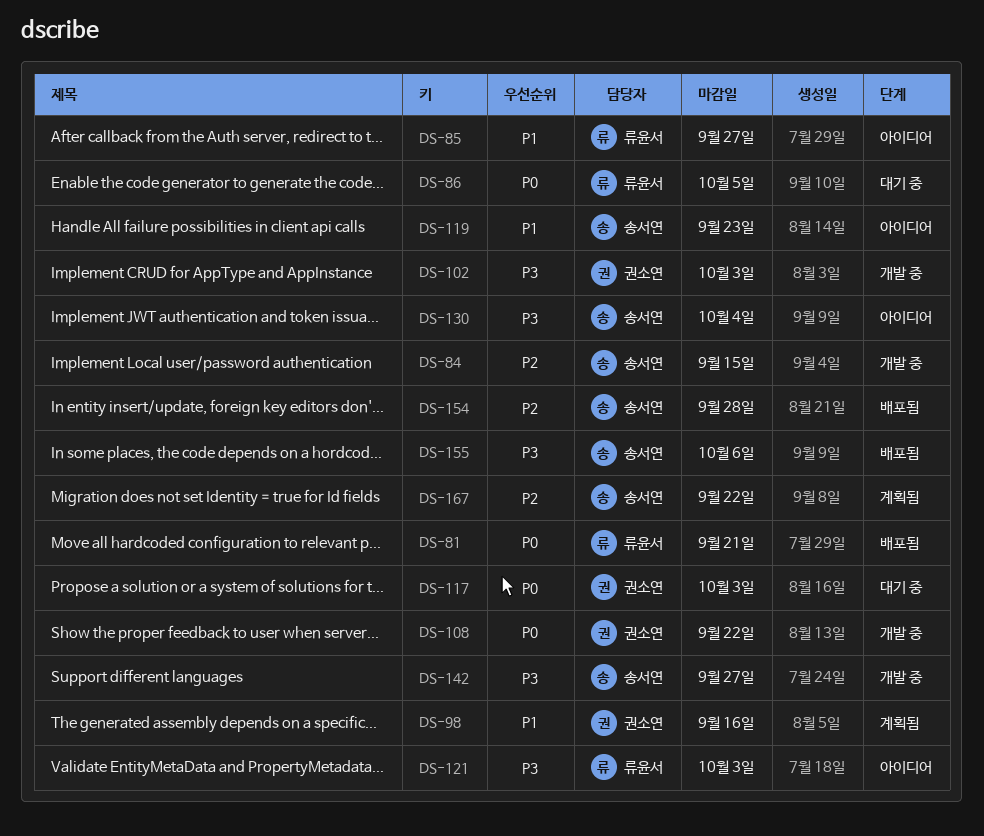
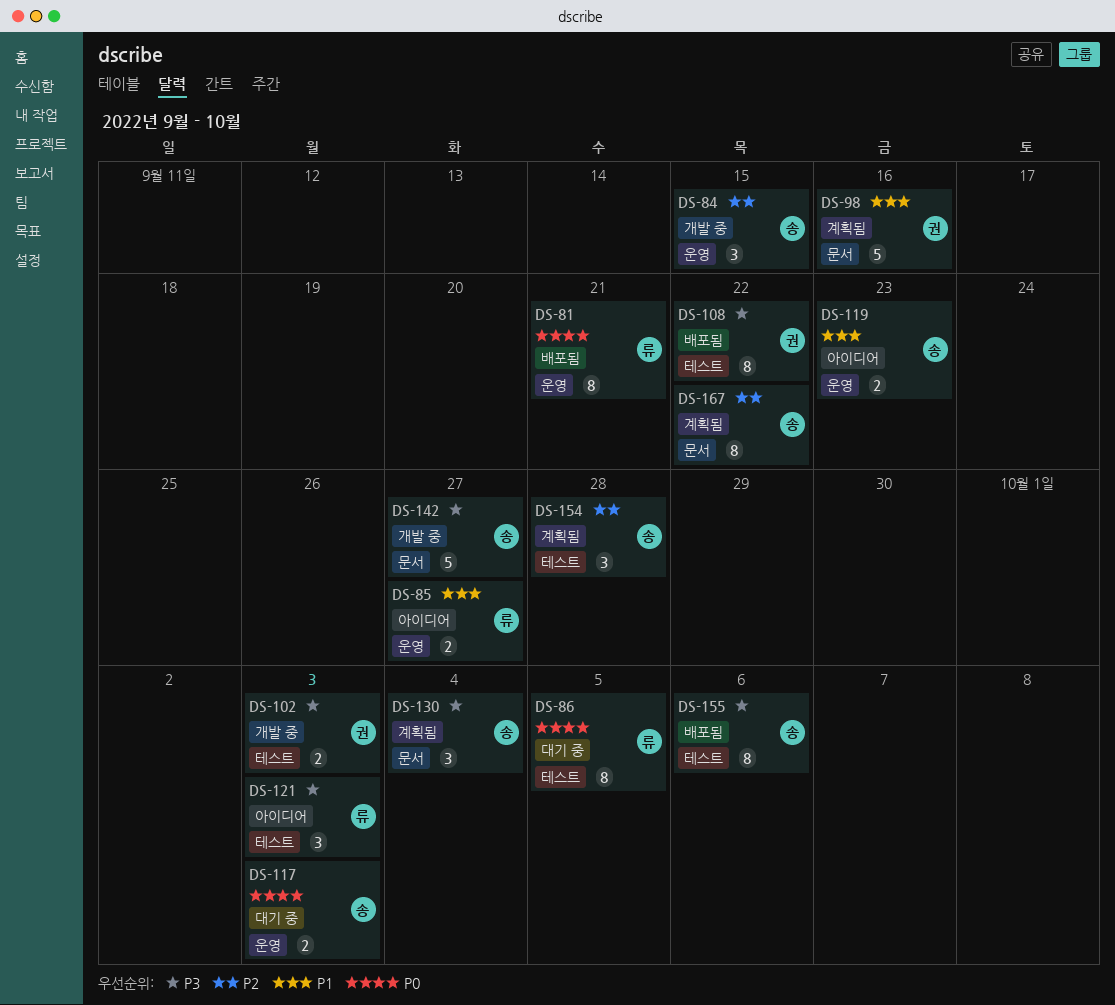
DS-108, status: 개발 중 -> 배포됨
DS-108, priority: P0 -> P3
DS-117, owner: 권소연 -> 송서연
DS-130, status: 아이디어 -> 계획됨
DS-154, status: 배포됨 -> 계획됨

